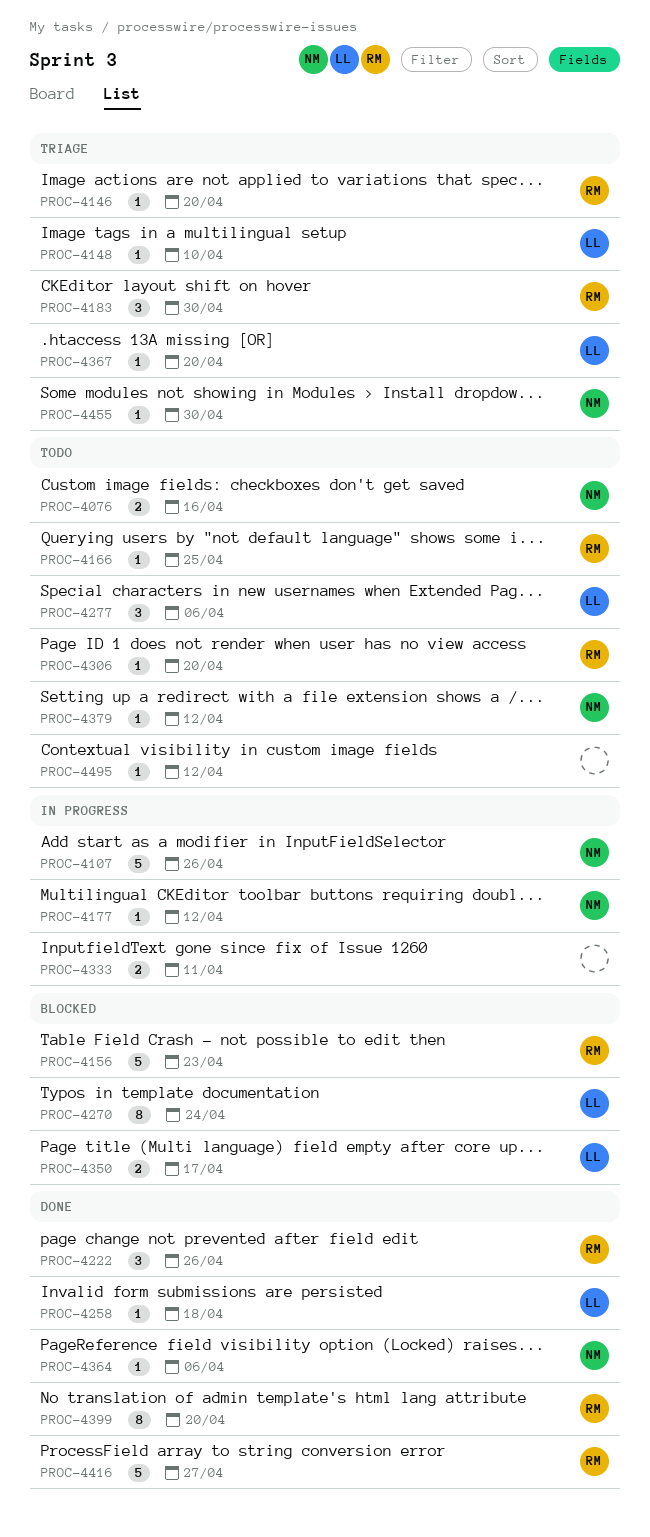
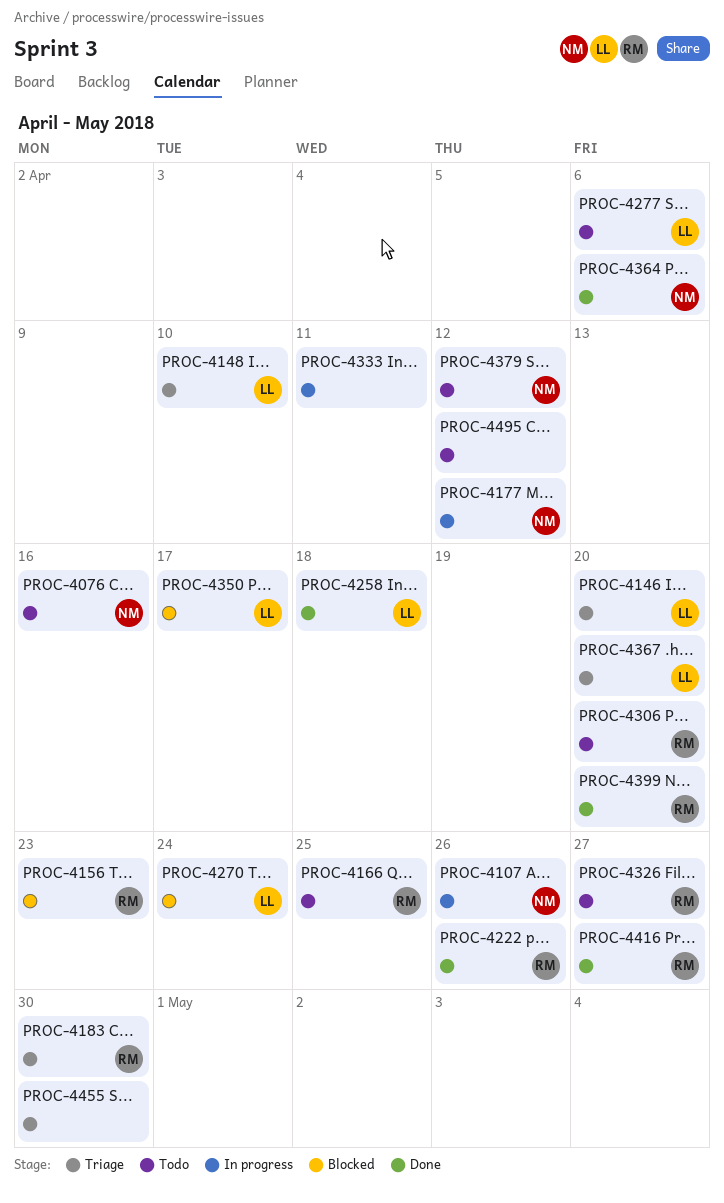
PROC-4146, owner: RM -> LL
PROC-4326: none -> present
PROC-4455, owner: NM -> none

